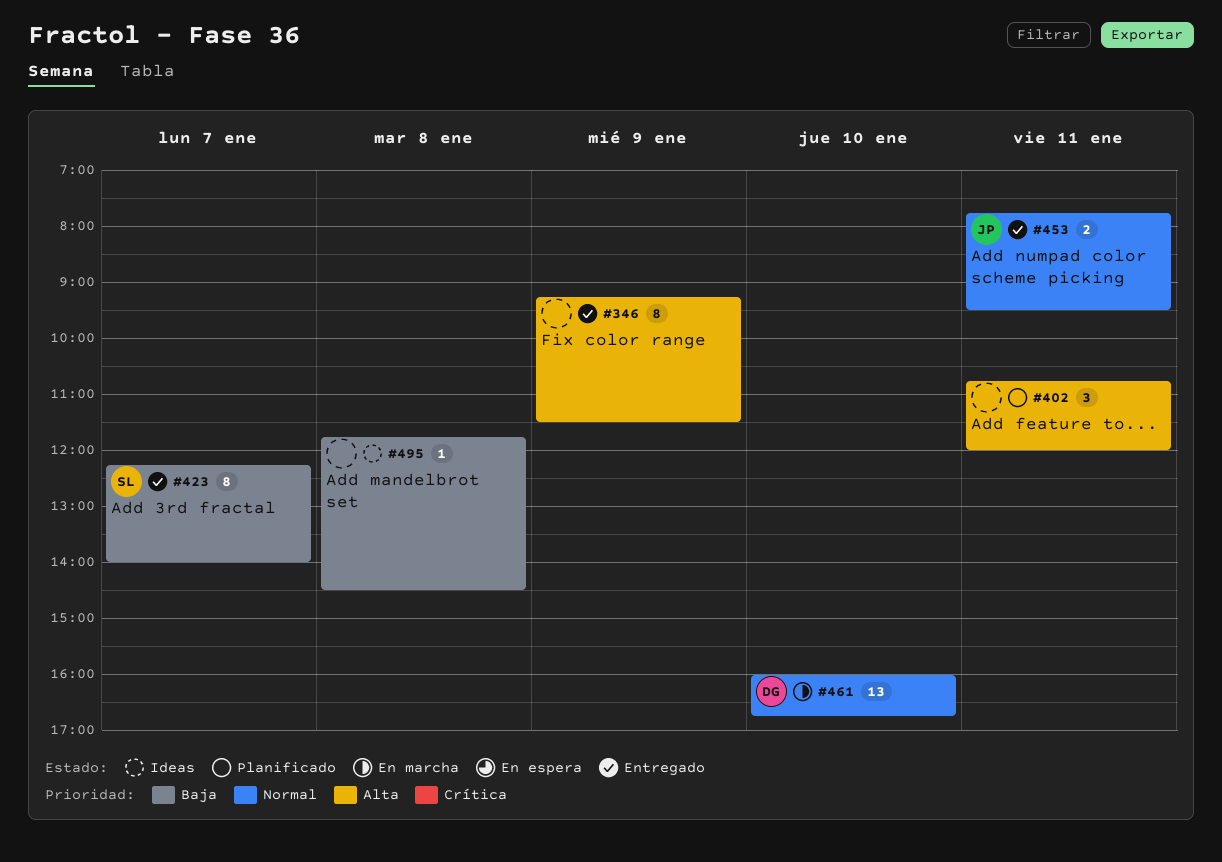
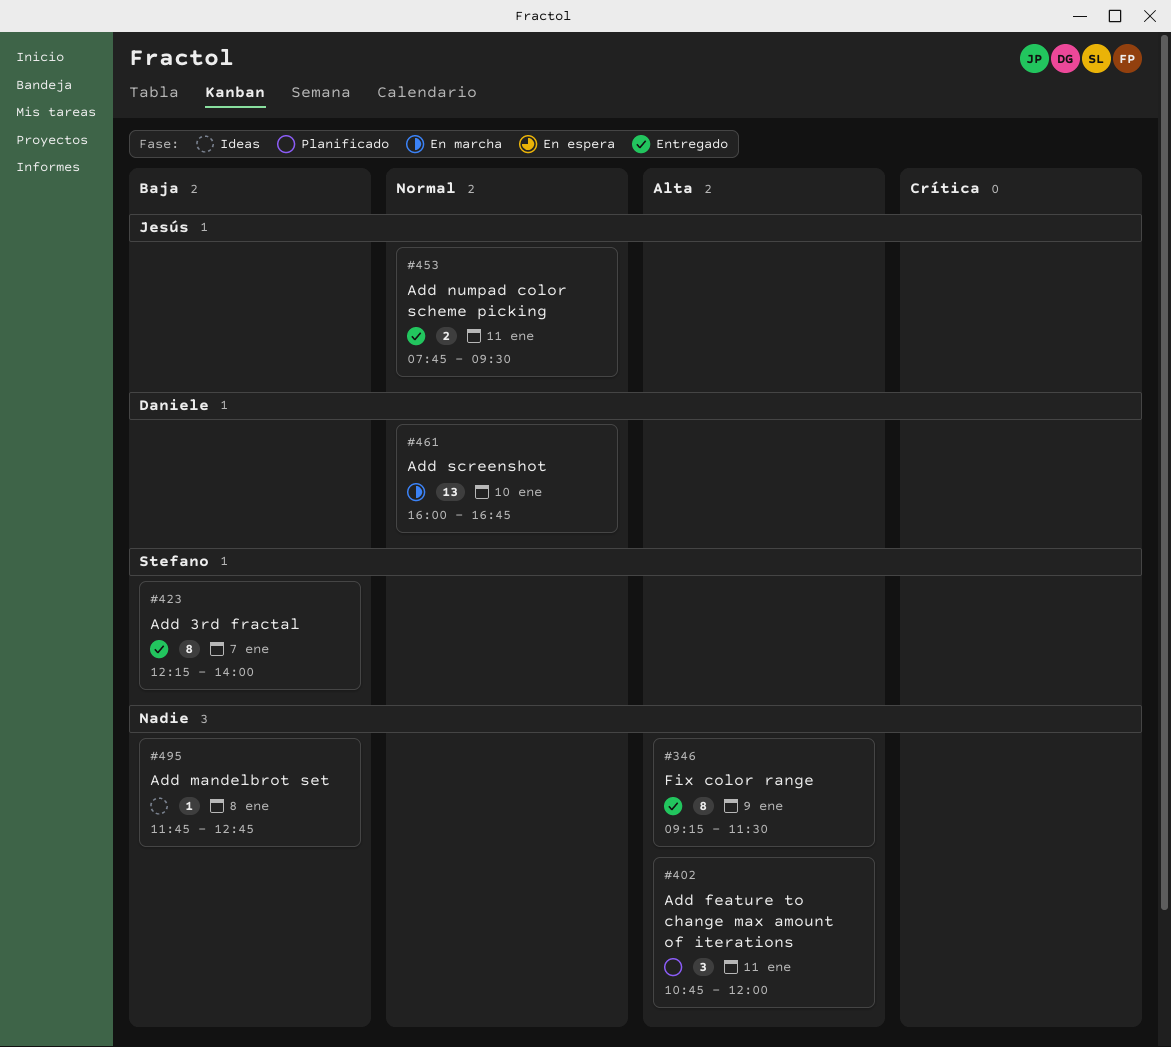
#495, ends: 14:30 -> 12:45

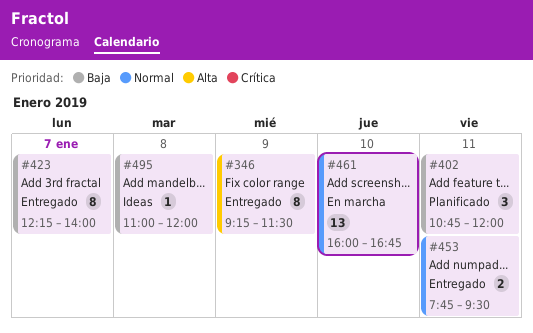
#402, priority: Alta -> Baja
#495, begins: 11:45 -> 11:00
#495, ends: 12:45 -> 12:00

